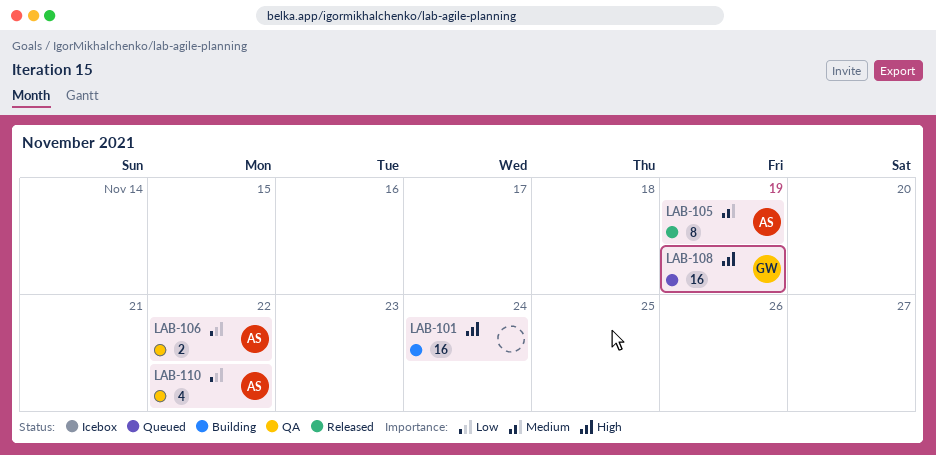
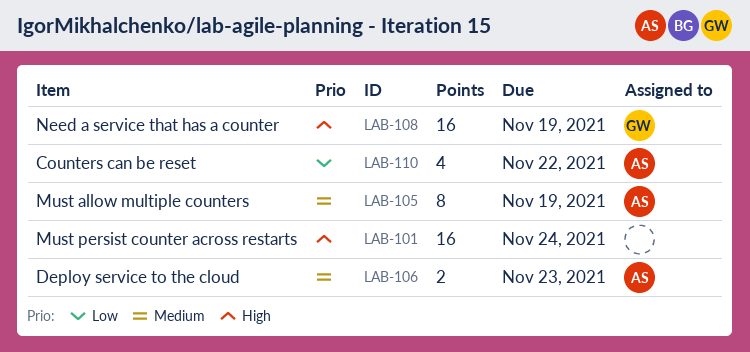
LAB-106, priority: Low -> Medium
LAB-106, due: Nov 22 -> Nov 23

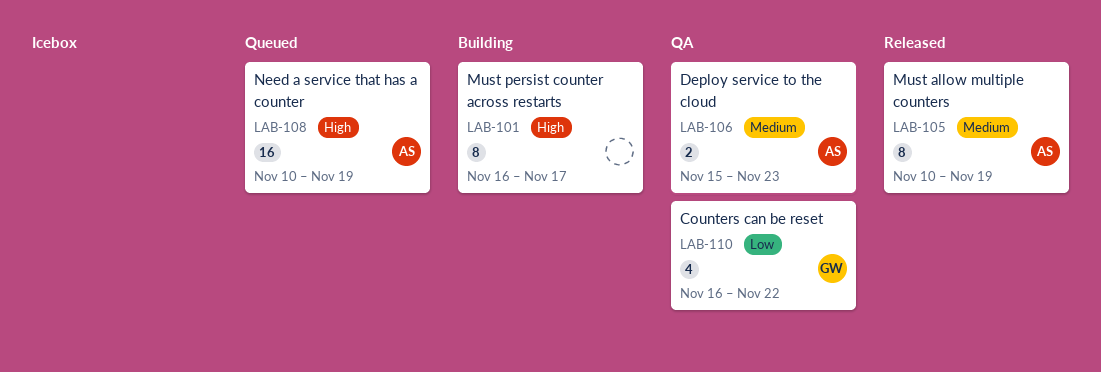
LAB-101, estimate: 16 -> 8
LAB-101, due: Nov 24 -> Nov 17
LAB-108, owner: GW -> AS
LAB-110, owner: AS -> GW

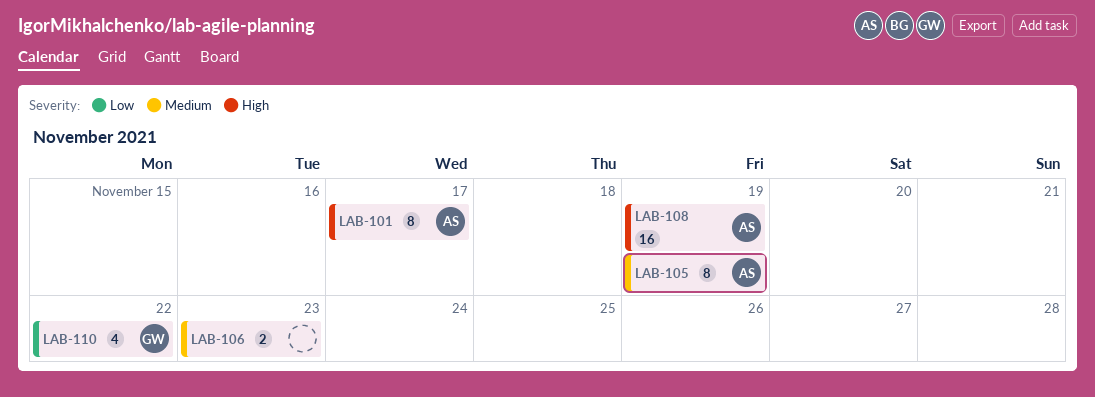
LAB-101, owner: none -> AS
LAB-106, owner: AS -> none

